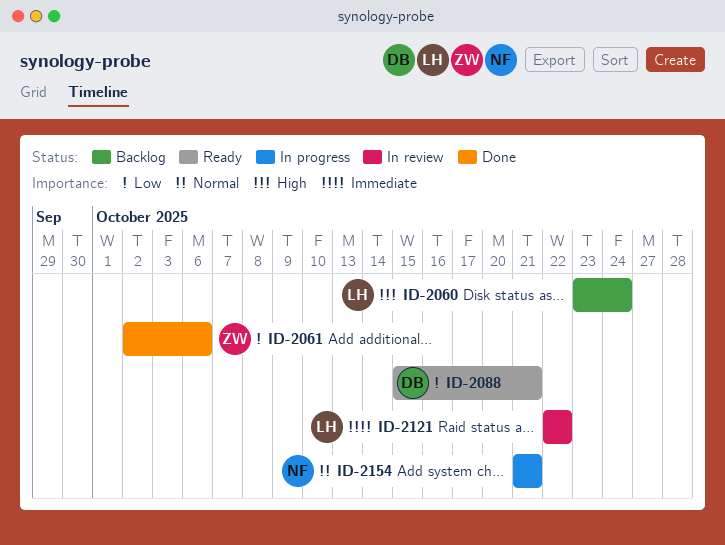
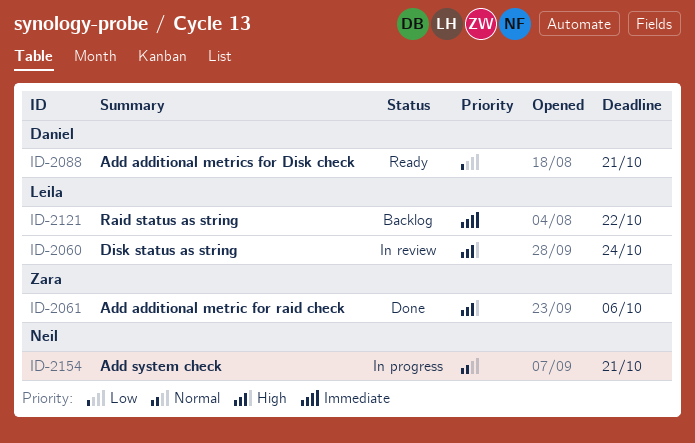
ID-2060, status: Backlog -> In review
ID-2061, priority: Low -> High
ID-2121, status: In review -> Backlog

